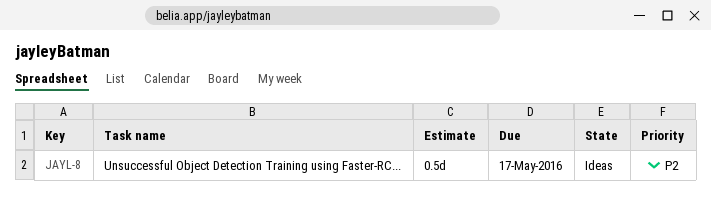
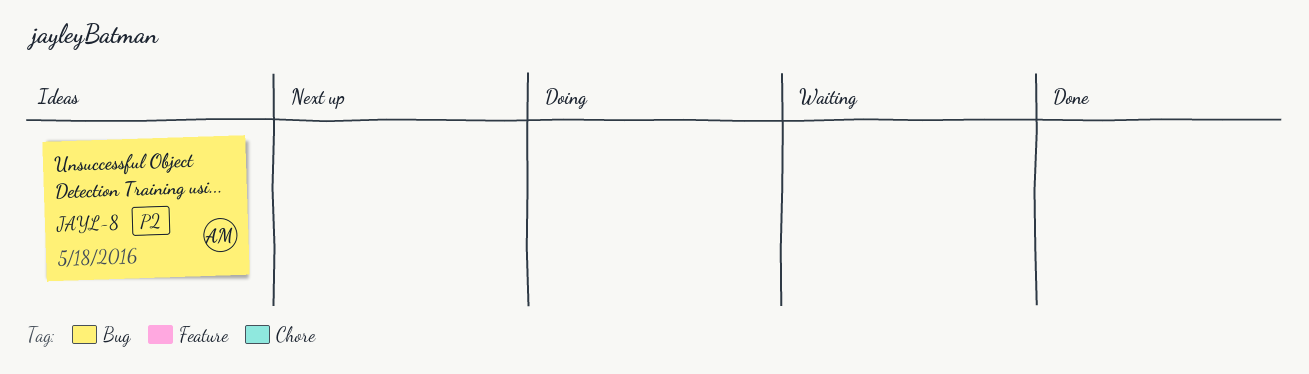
JAYL-8, due: May 17 -> May 18

